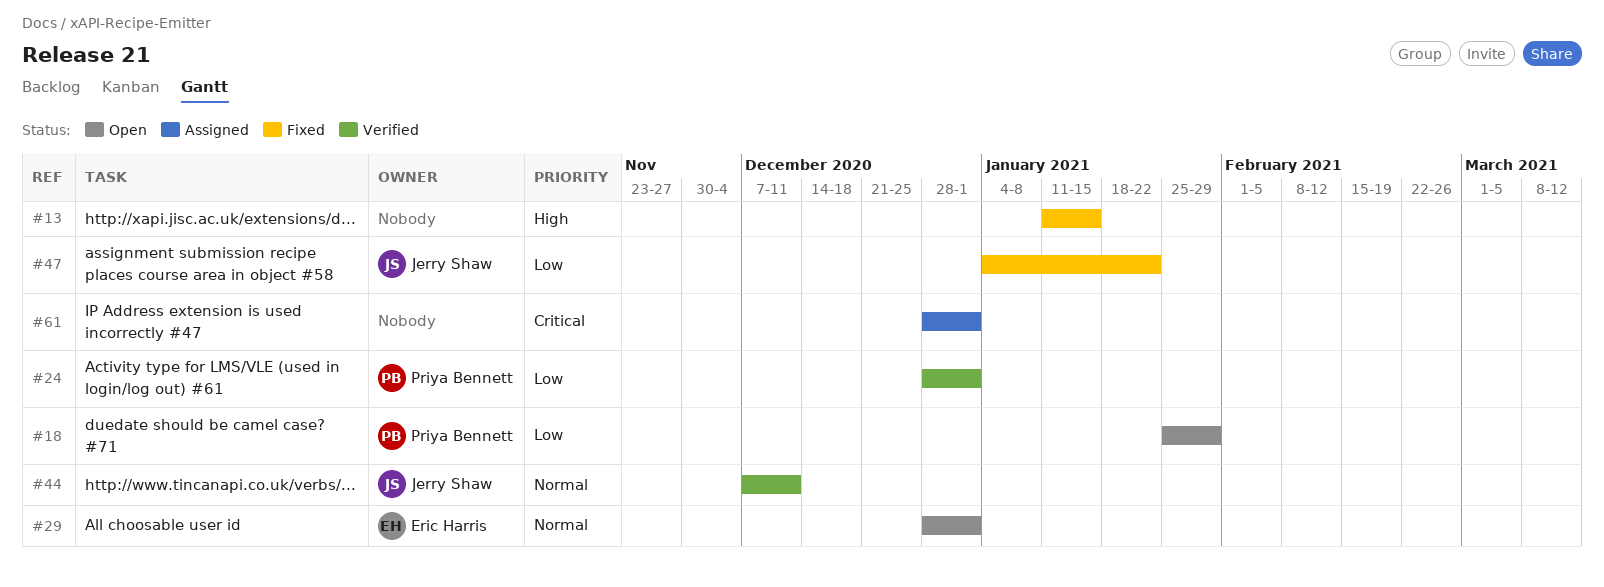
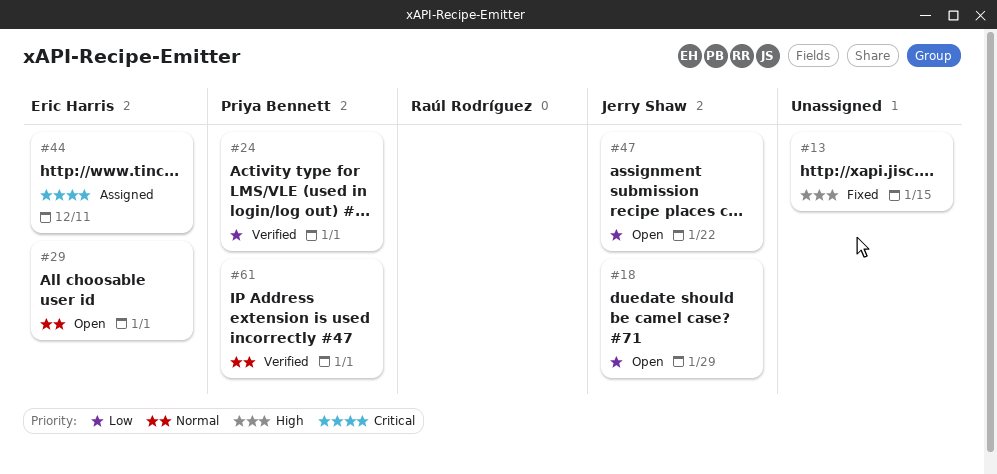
#18, owner: Priya Bennett -> Jerry Shaw
#44, status: Verified -> Assigned
#44, owner: Jerry Shaw -> Eric Harris
#44, priority: Normal -> Critical
#47, status: Fixed -> Open
#61, status: Assigned -> Verified
#61, owner: none -> Priya Bennett
#61, priority: Critical -> Normal

